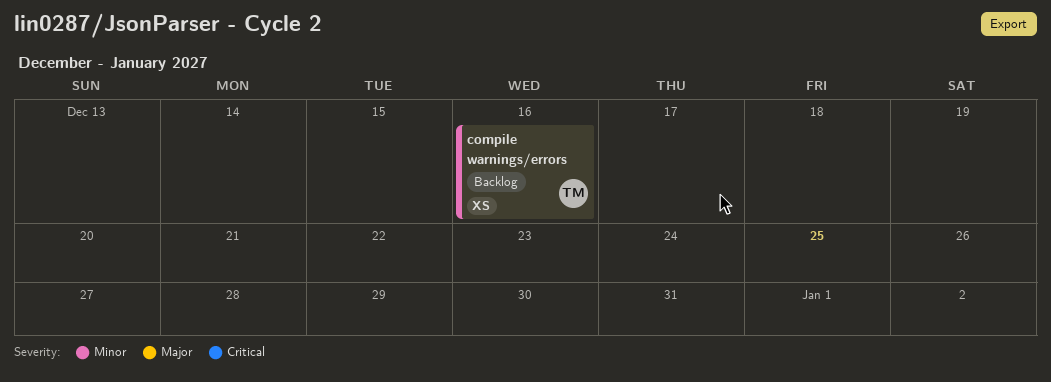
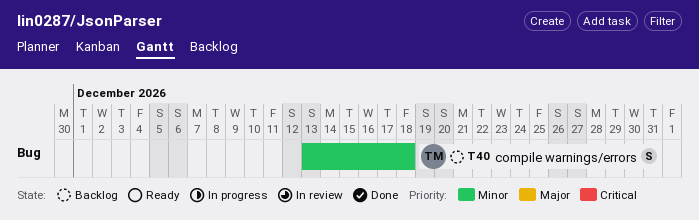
compile warnings/errors, estimate: XS -> S
compile warnings/errors, due: Dec 16 -> Dec 18

